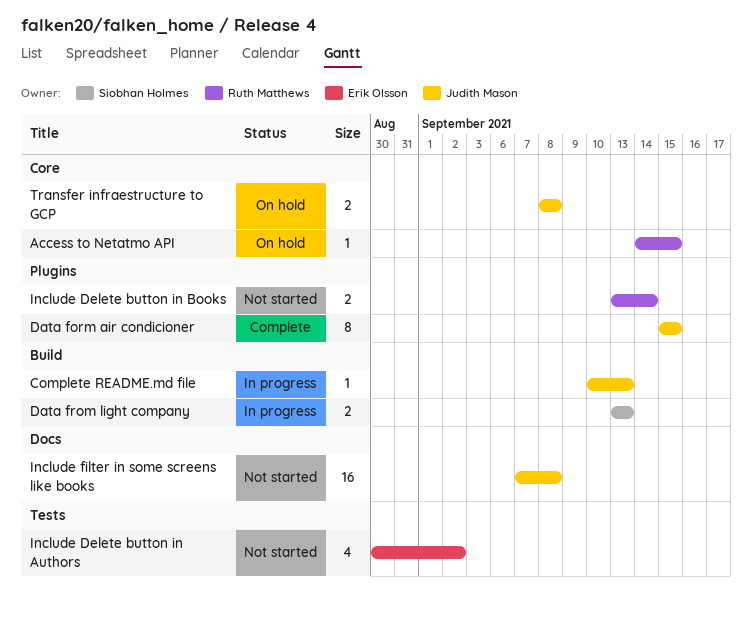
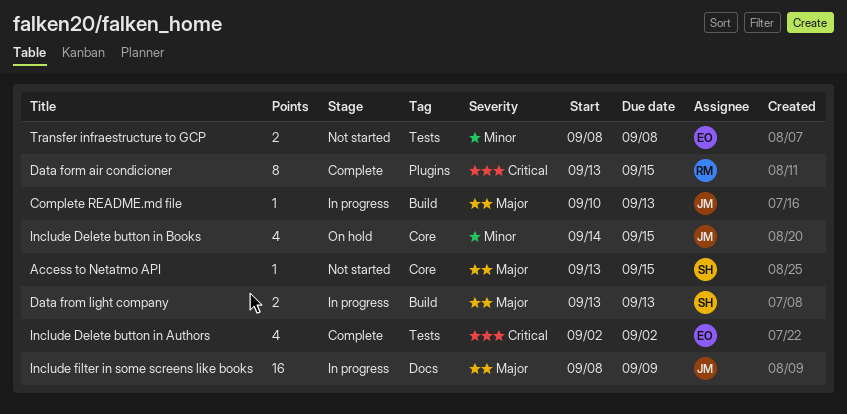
Access to Netatmo API, status: On hold -> Not started
Access to Netatmo API, owner: Ruth Matthews -> Siobhan Holmes
Access to Netatmo API, start: Sep 14 -> Sep 13
Data form air condicioner, owner: Judith Mason -> Ruth Matthews
Data form air condicioner, start: Sep 15 -> Sep 13
Include Delete button in Authors, status: Not started -> Complete
Include Delete button in Authors, start: Aug 30 -> Sep 2
Include Delete button in Books, status: Not started -> On hold
Include Delete button in Books, owner: Ruth Matthews -> Judith Mason
Include Delete button in Books, label: Plugins -> Core
Include Delete button in Books, estimate: 2 -> 4
Include Delete button in Books, start: Sep 13 -> Sep 14
Include Delete button in Books, due: Sep 14 -> Sep 15
Include filter in some screens like books, status: Not started -> In progress
Include filter in some screens like books, start: Sep 7 -> Sep 8
Include filter in some screens like books, due: Sep 8 -> Sep 9
Transfer infraestructure to GCP, status: On hold -> Not started
Transfer infraestructure to GCP, owner: Judith Mason -> Erik Olsson
Transfer infraestructure to GCP, label: Core -> Tests

